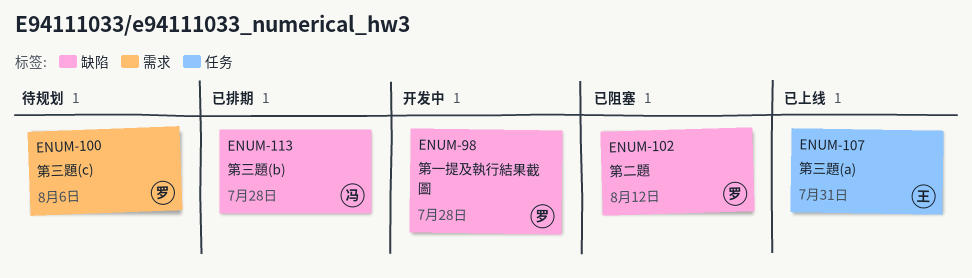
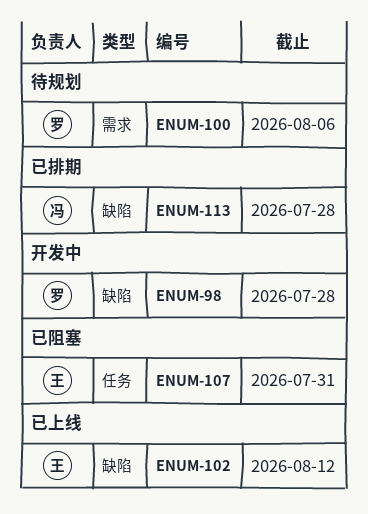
ENUM-102, status: 已阻塞 -> 已上线
ENUM-102, owner: 罗 -> 王
ENUM-107, status: 已上线 -> 已阻塞

